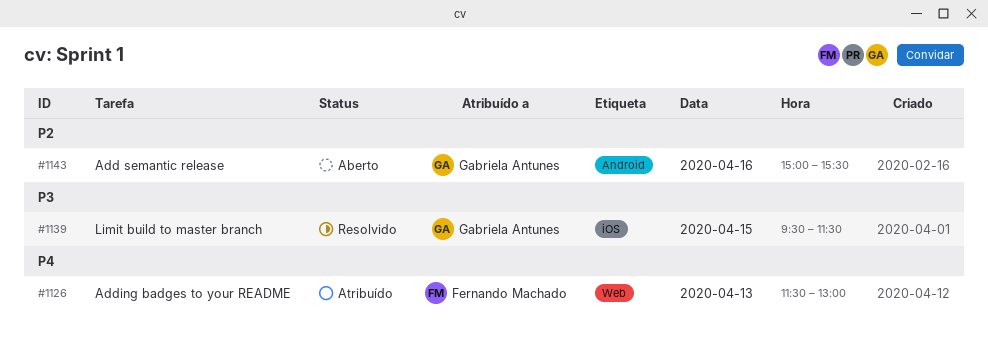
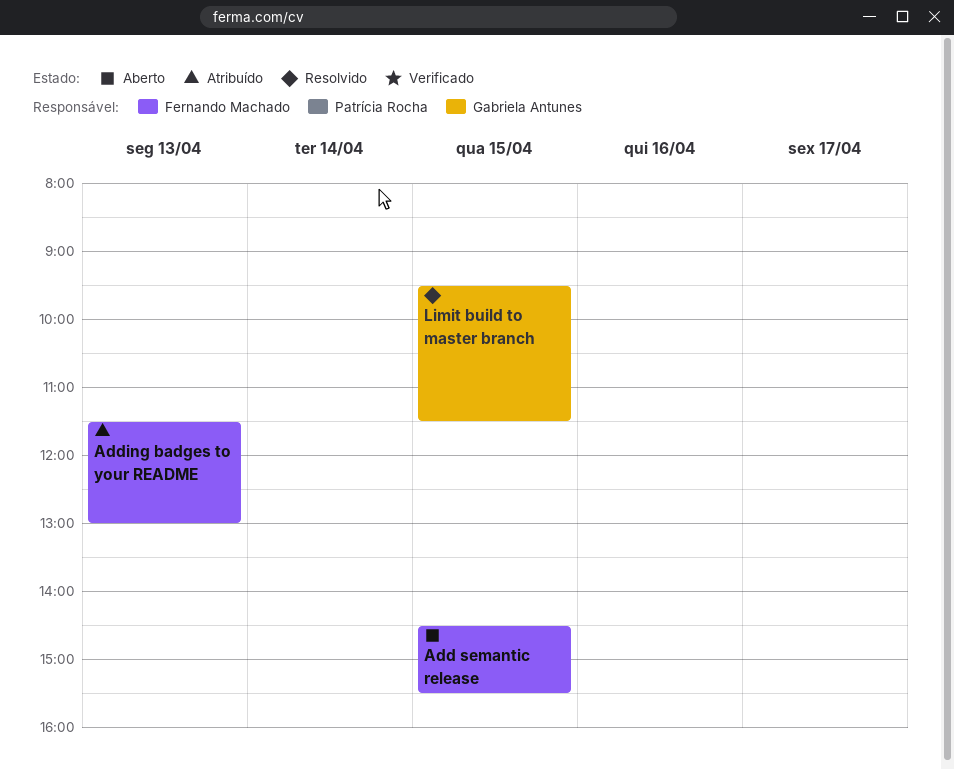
Add semantic release, owner: Gabriela Antunes -> Fernando Machado
Add semantic release, day: Apr 16 -> Apr 15
Add semantic release, begins: 15:00 -> 14:30

